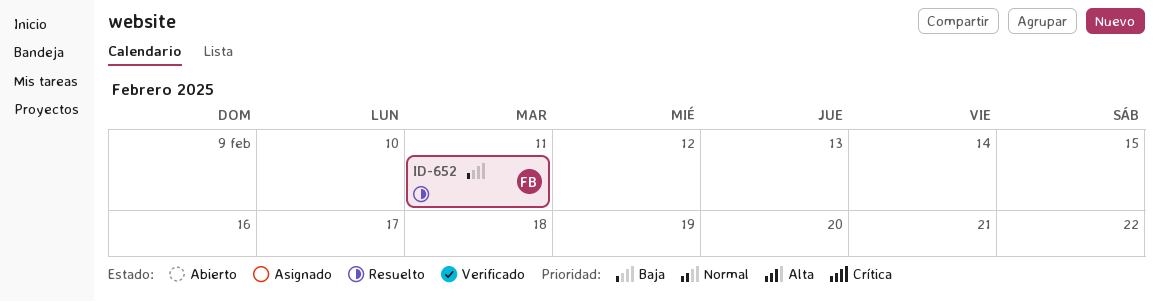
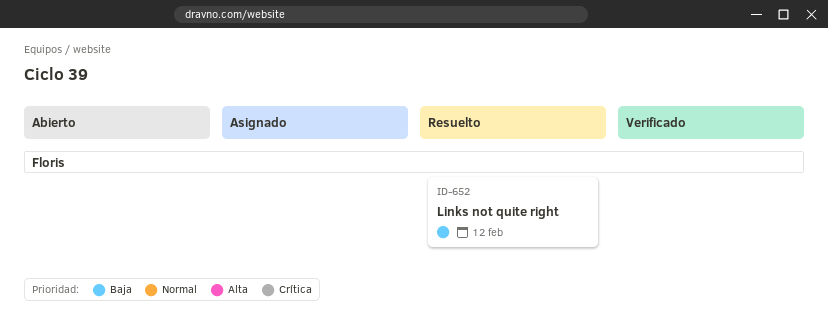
ID-652, due: Feb 11 -> Feb 12

